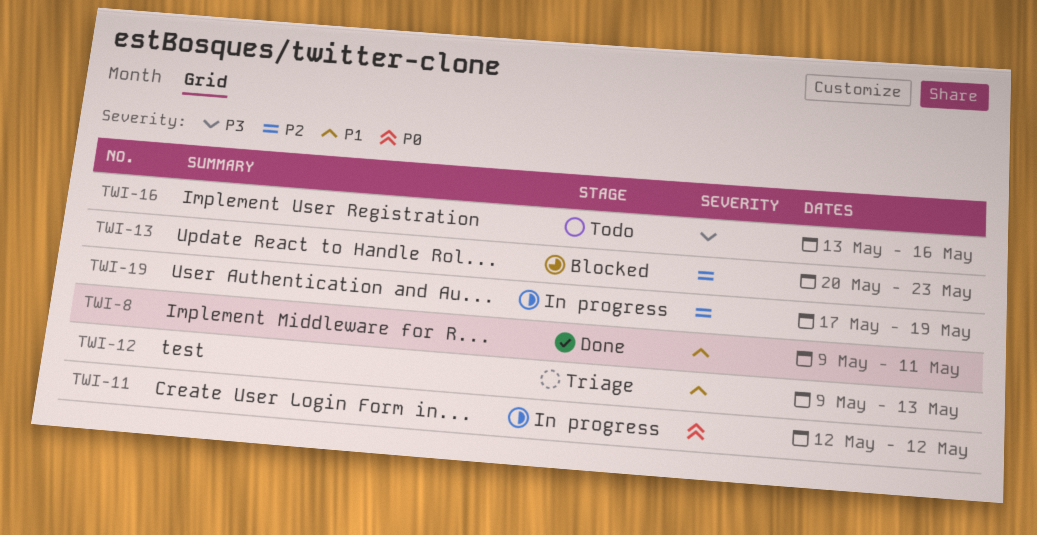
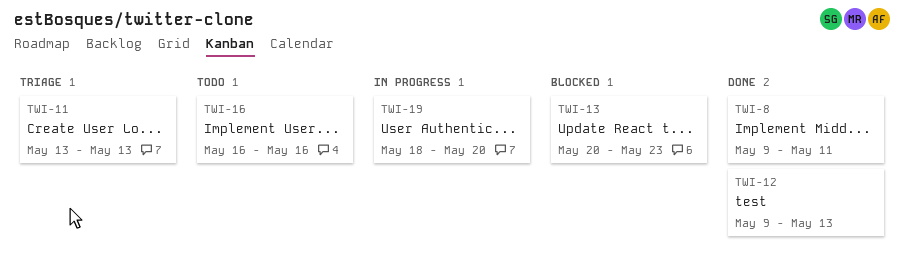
TWI-11, status: In progress -> Triage
TWI-11, start: May 12 -> May 13
TWI-11, due: May 12 -> May 13
TWI-12, status: Triage -> Done
TWI-16, start: May 13 -> May 16
TWI-19, start: May 17 -> May 18
TWI-19, due: May 19 -> May 20

